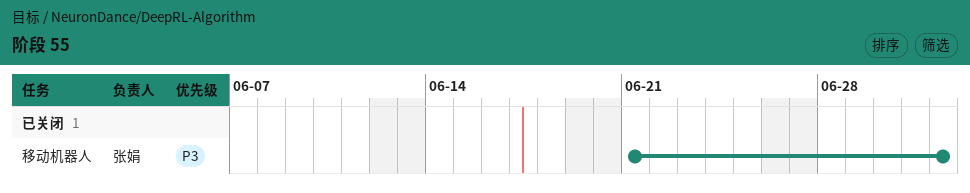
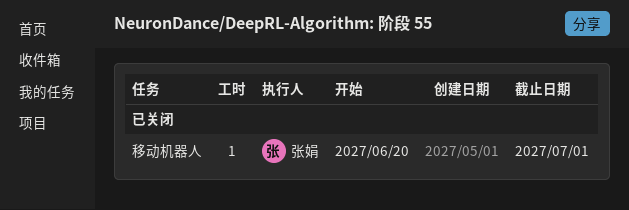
移动机器人, start: Jun 21 -> Jun 20
移动机器人, due: Jul 2 -> Jul 1

